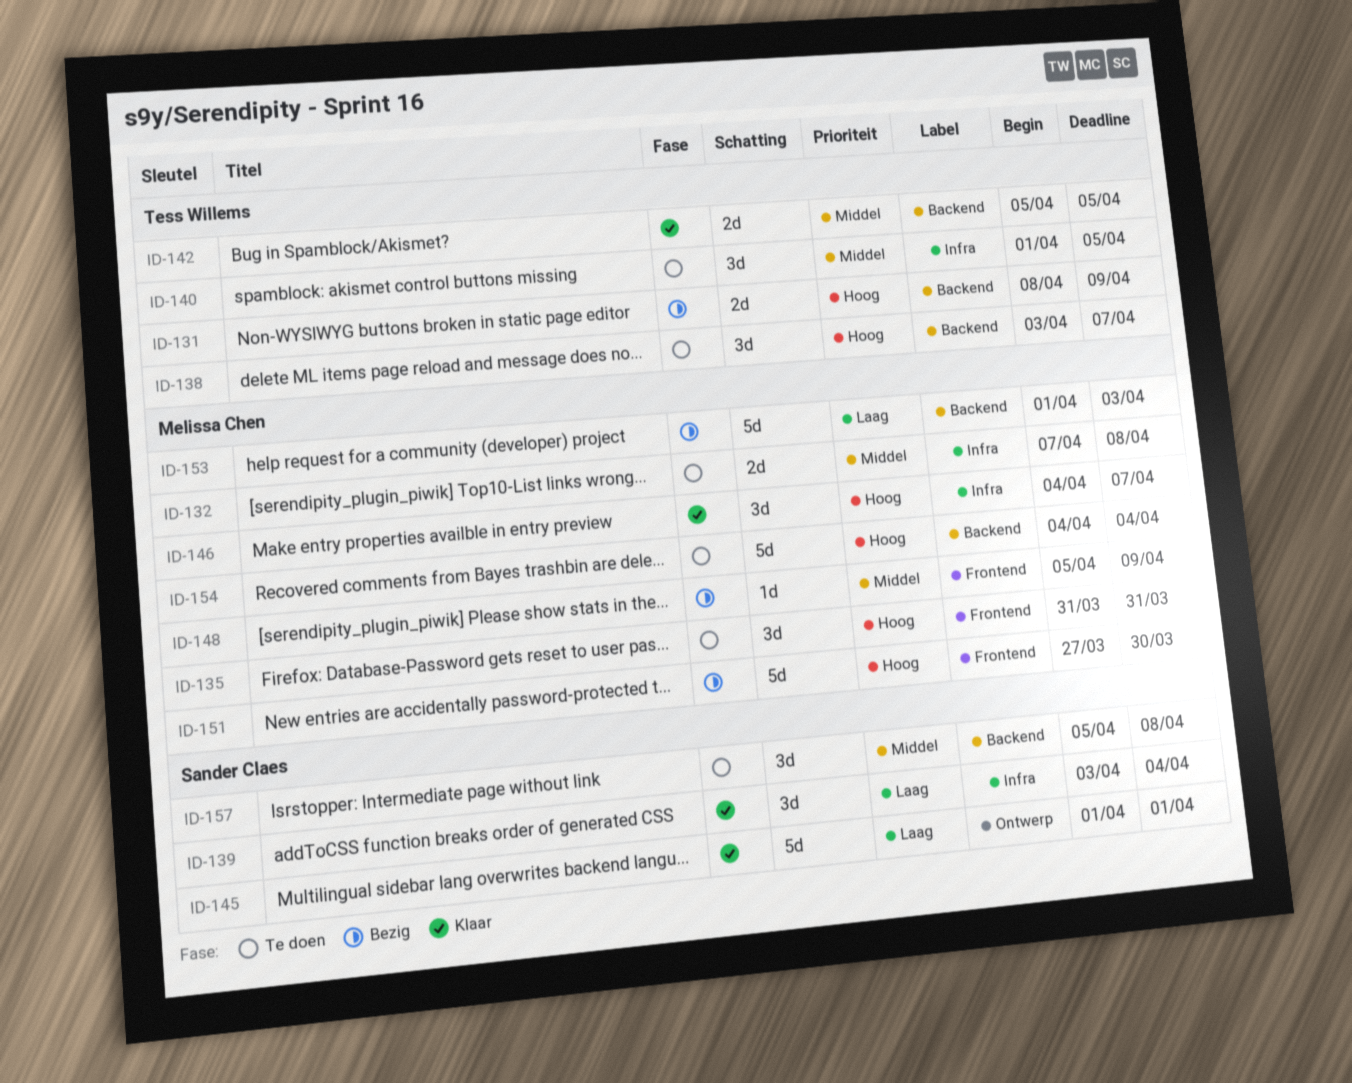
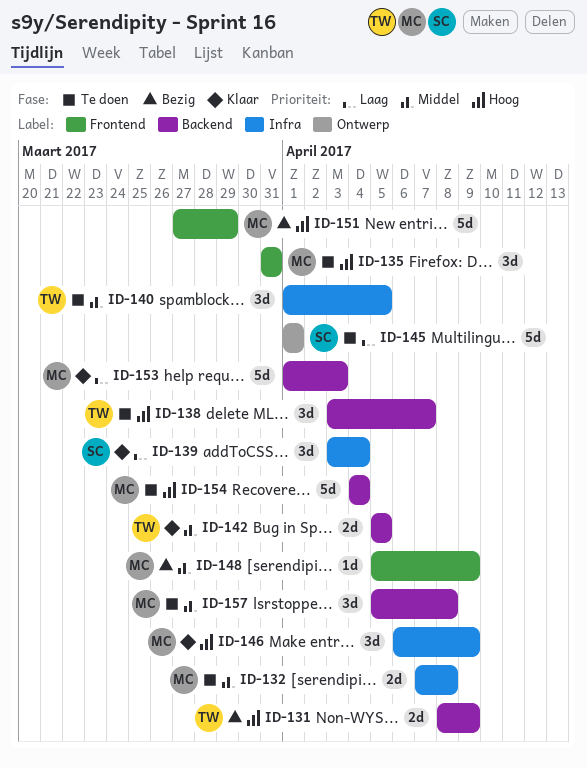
ID-145, status: Klaar -> Te doen
ID-146, start: Apr 4 -> Apr 6
ID-146, due: Apr 7 -> Apr 9
ID-151, due: Mar 30 -> Mar 29
ID-153, status: Bezig -> Klaar
ID-157, owner: Sander Claes -> Melissa Chen

